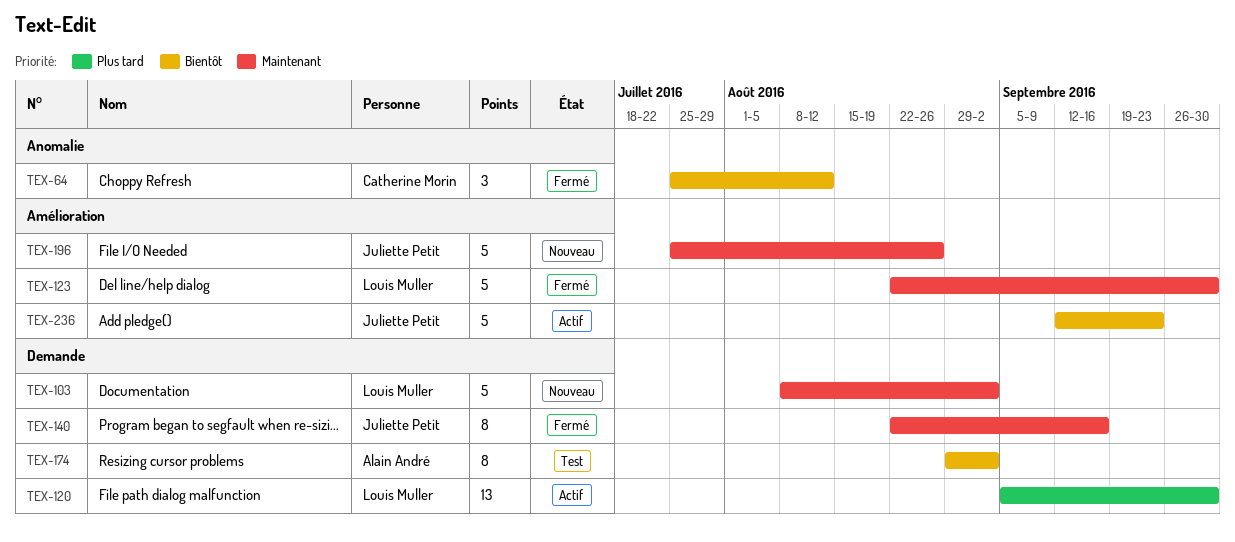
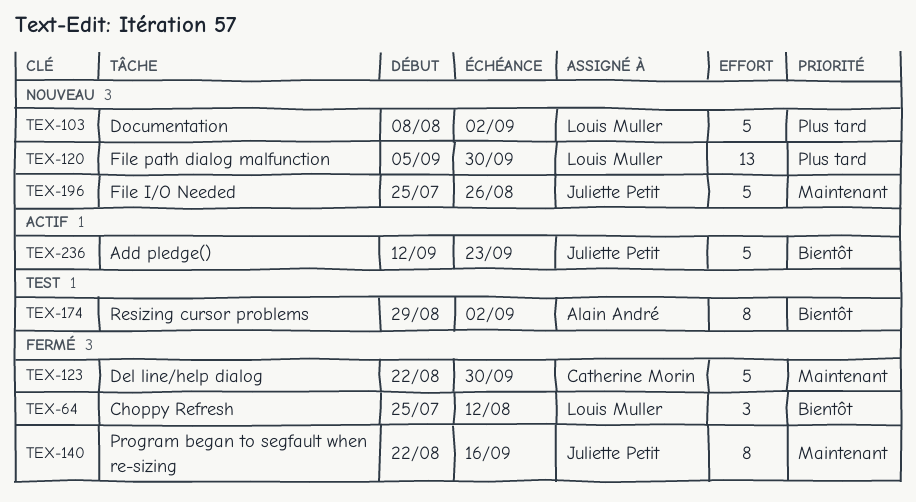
TEX-64, owner: Catherine Morin -> Louis Muller
TEX-103, priority: Maintenant -> Plus tard
TEX-120, status: Actif -> Nouveau
TEX-123, owner: Louis Muller -> Catherine Morin

